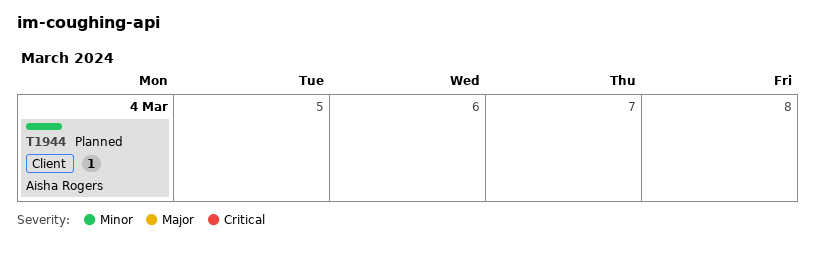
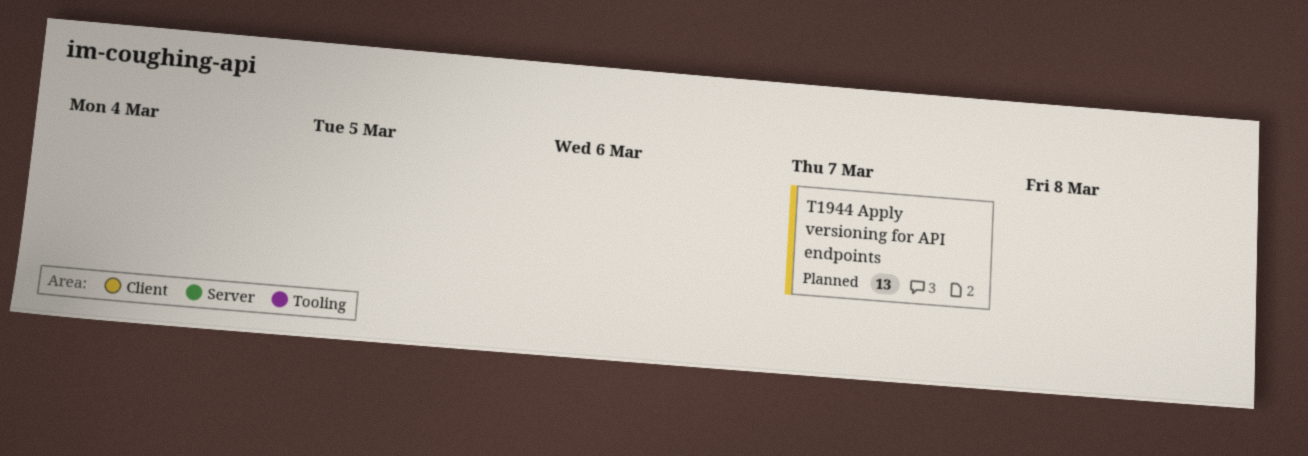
T1944, estimate: 1 -> 13
T1944, due: Mar 4 -> Mar 7

